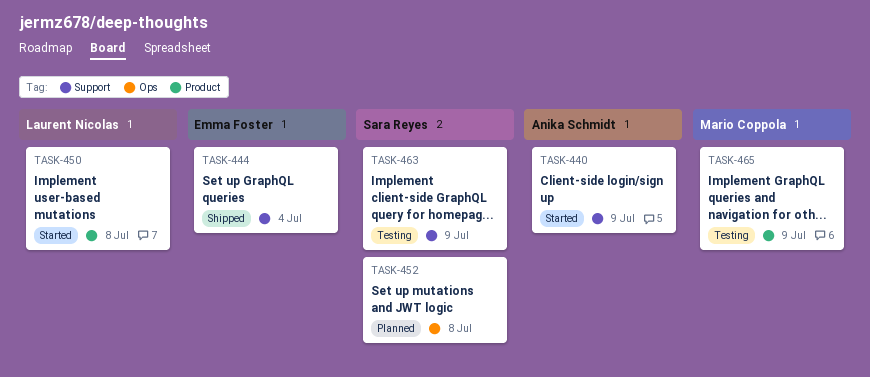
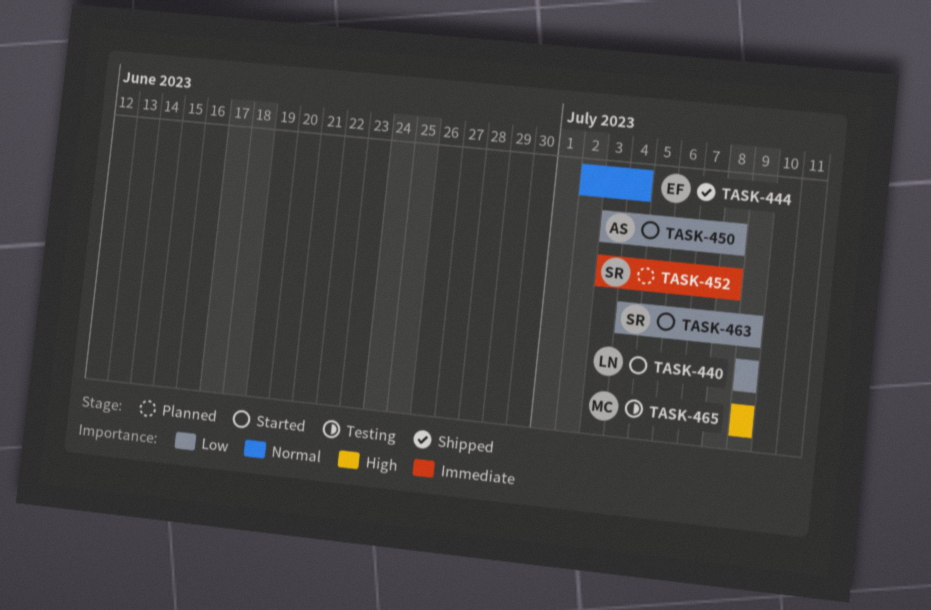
TASK-440, owner: Anika Schmidt -> Laurent Nicolas
TASK-450, owner: Laurent Nicolas -> Anika Schmidt
TASK-463, status: Testing -> Started

